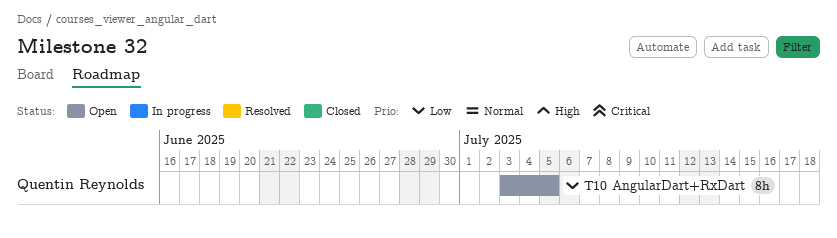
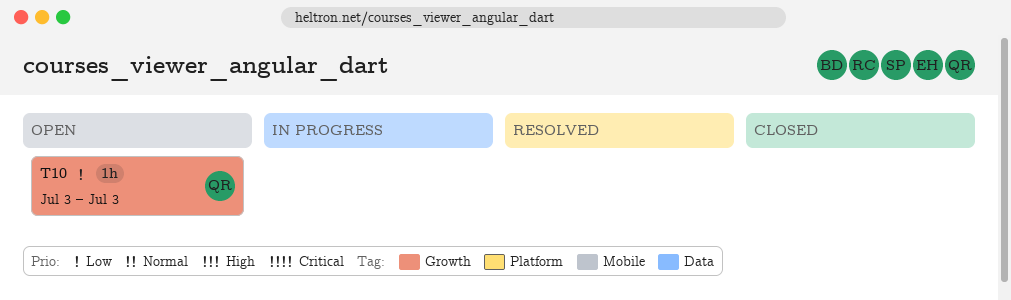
T10, estimate: 8h -> 1h
T10, due: Jul 5 -> Jul 3

